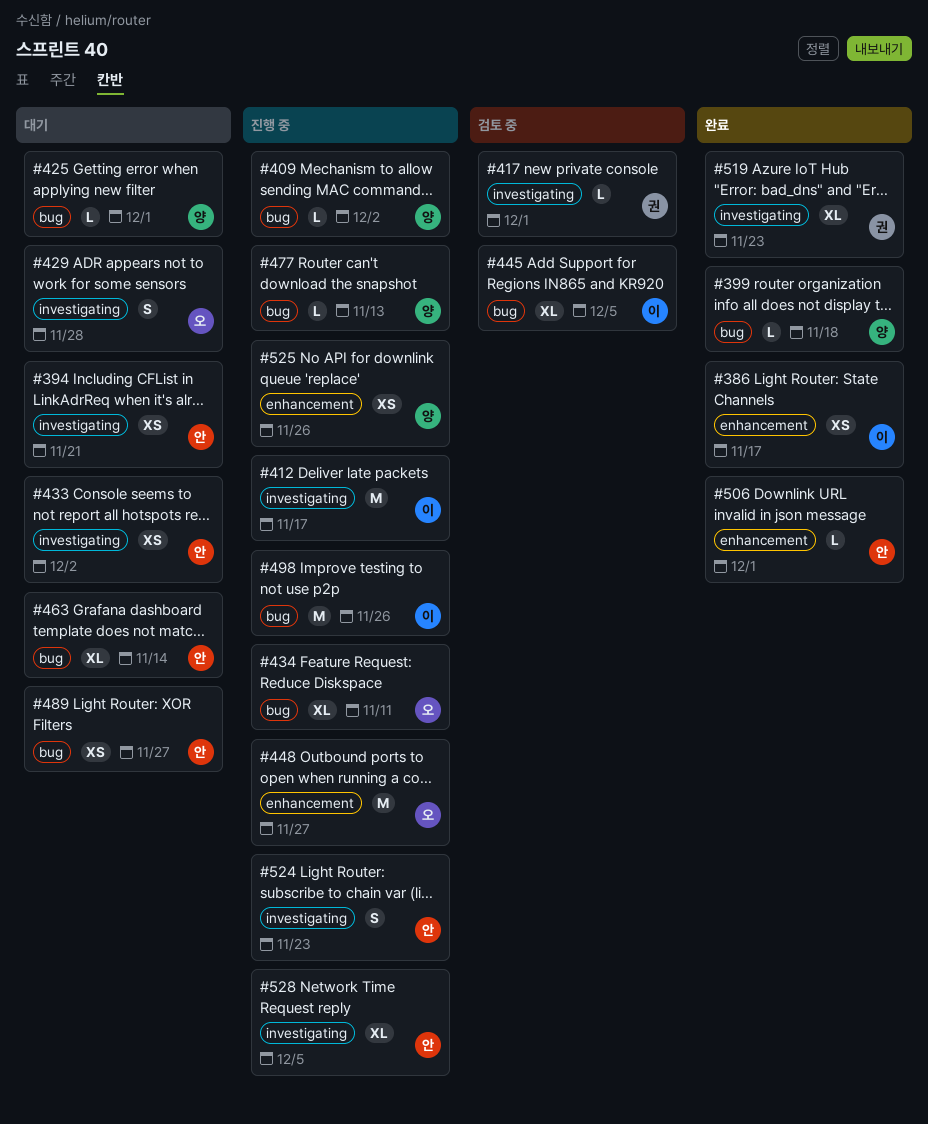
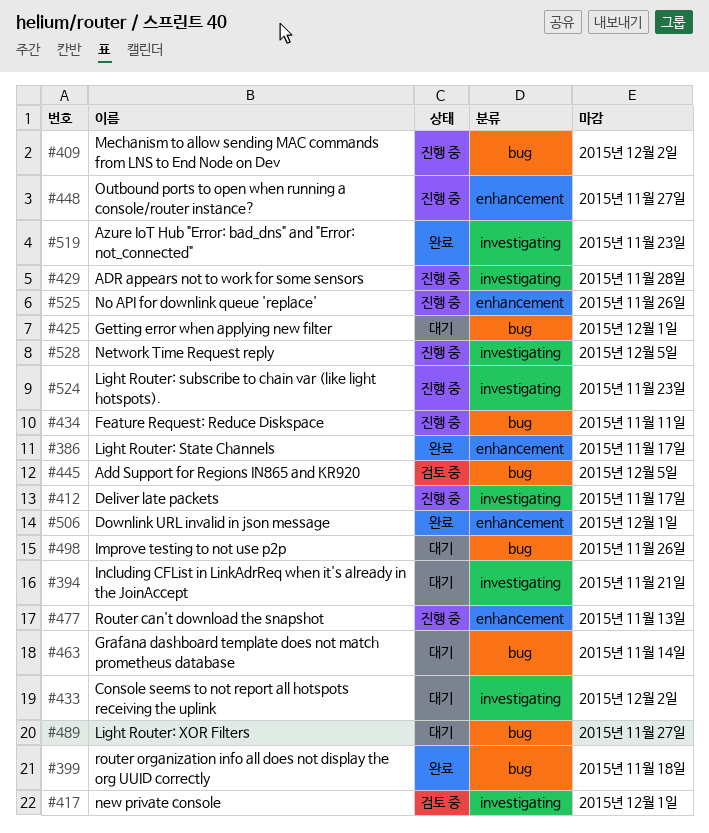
#429, status: 대기 -> 진행 중
#477, label: bug -> enhancement
#498, status: 진행 중 -> 대기

